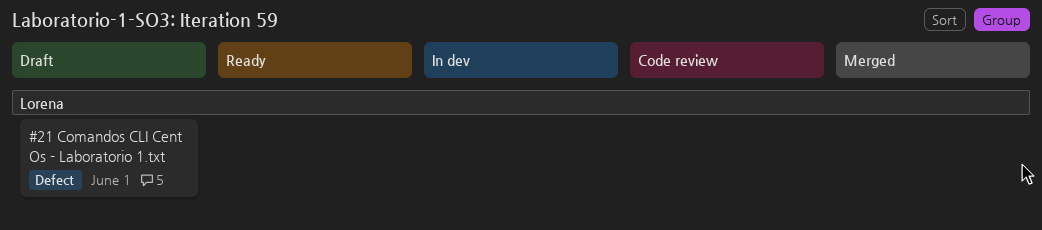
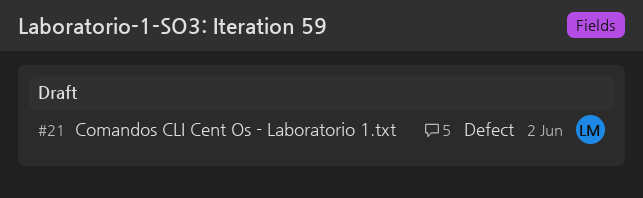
#21, due: Jun 1 -> Jun 2

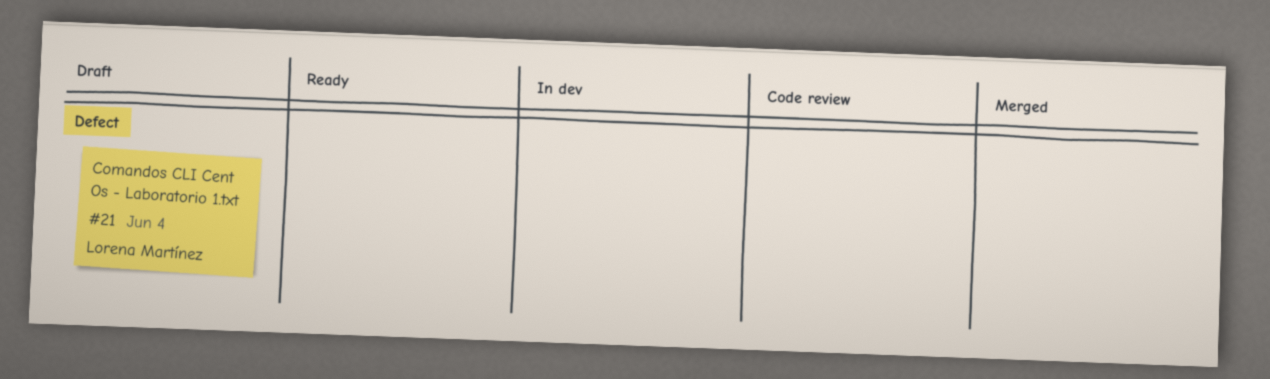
#21, due: Jun 2 -> Jun 4

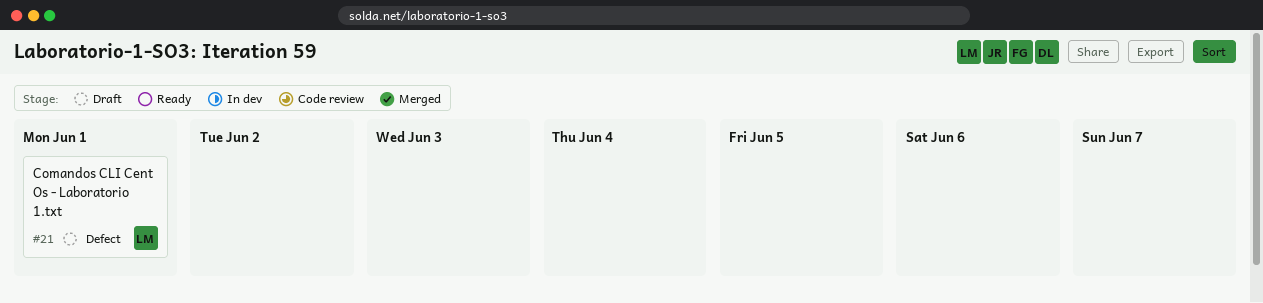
#21, due: Jun 4 -> Jun 1

